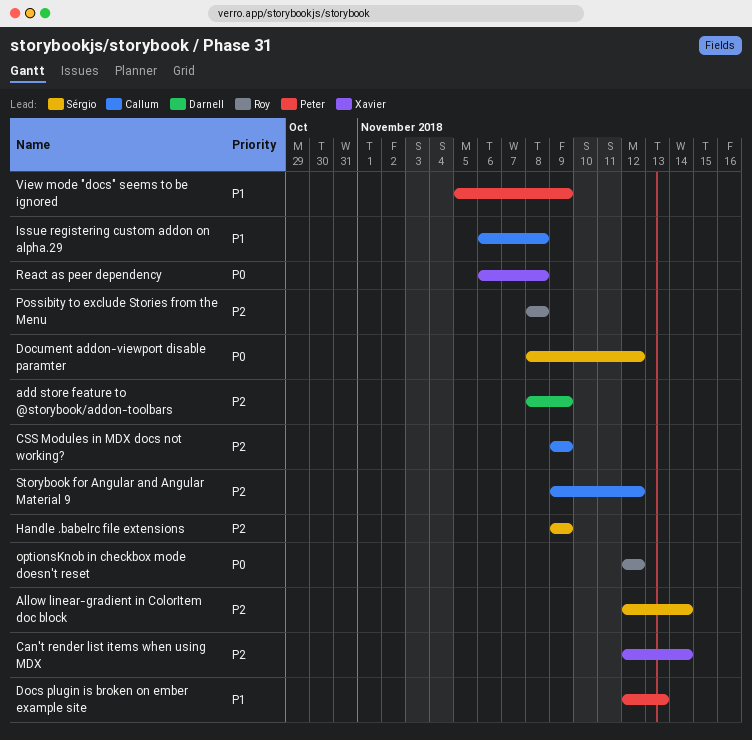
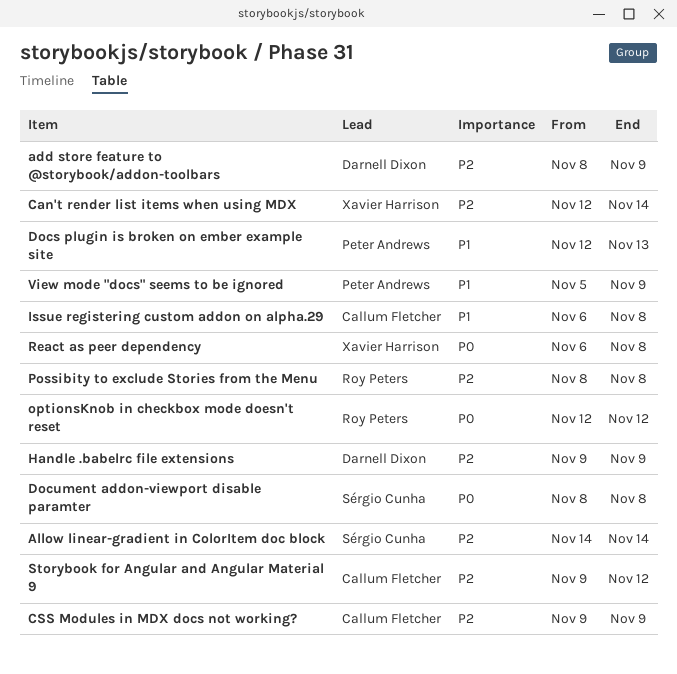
Allow linear-gradient in ColorItem doc block, start: Nov 12 -> Nov 14
Document addon-viewport disable paramter, due: Nov 12 -> Nov 8
Handle .babelrc file extensions, owner: Sérgio Cunha -> Darnell Dixon

